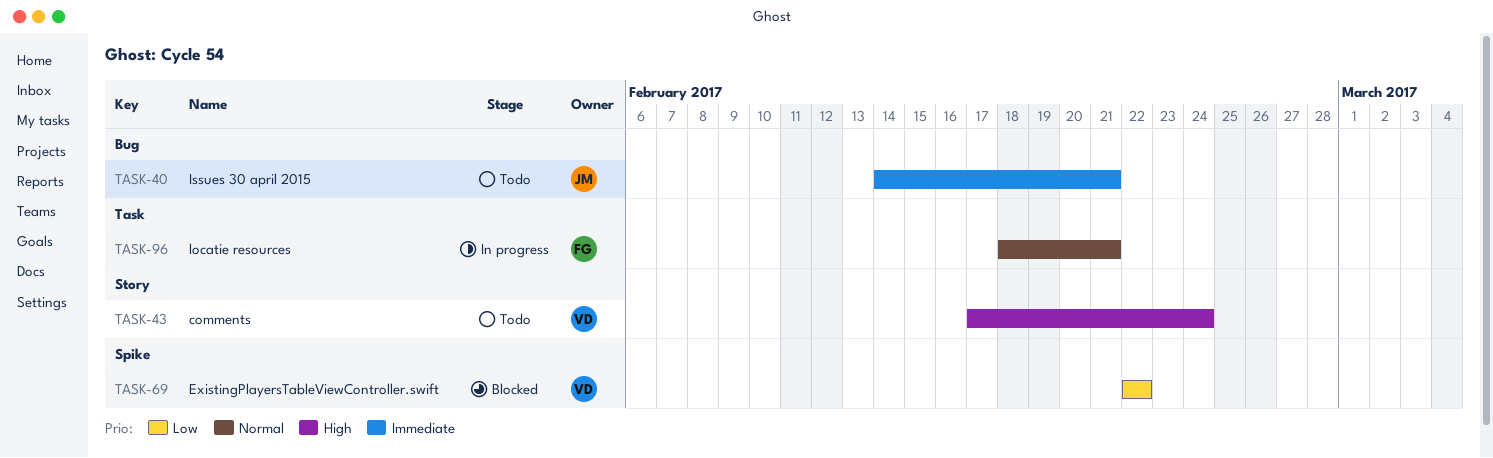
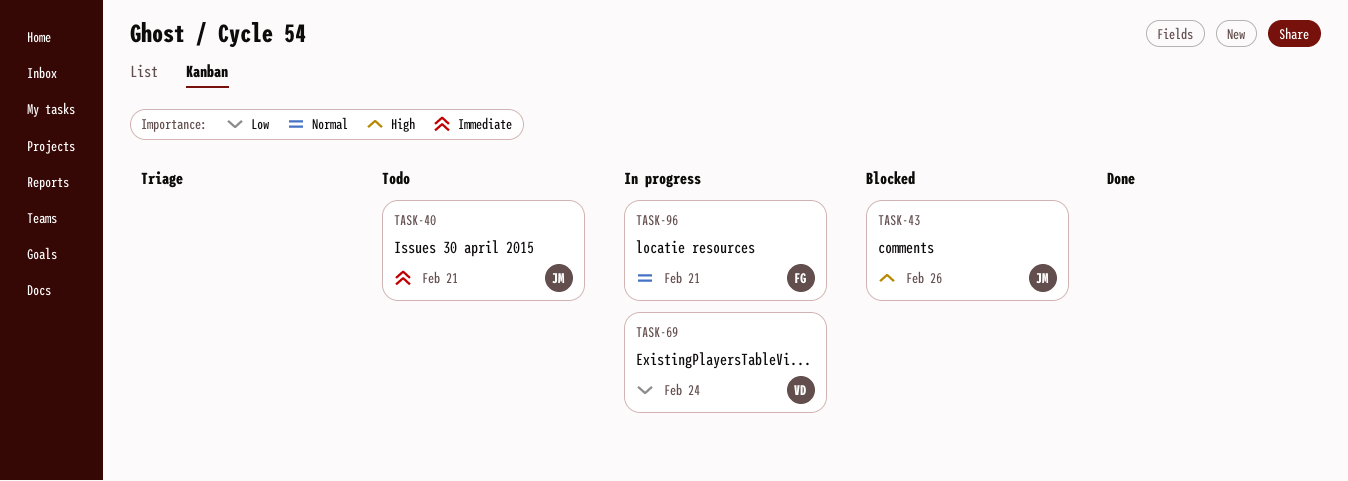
TASK-43, status: Todo -> Blocked
TASK-43, owner: VD -> JM
TASK-43, due: Feb 24 -> Feb 26
TASK-69, status: Blocked -> In progress
TASK-69, due: Feb 22 -> Feb 24

